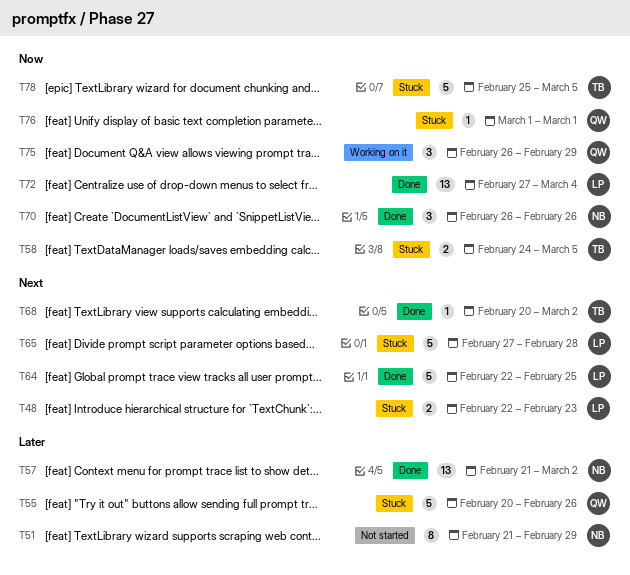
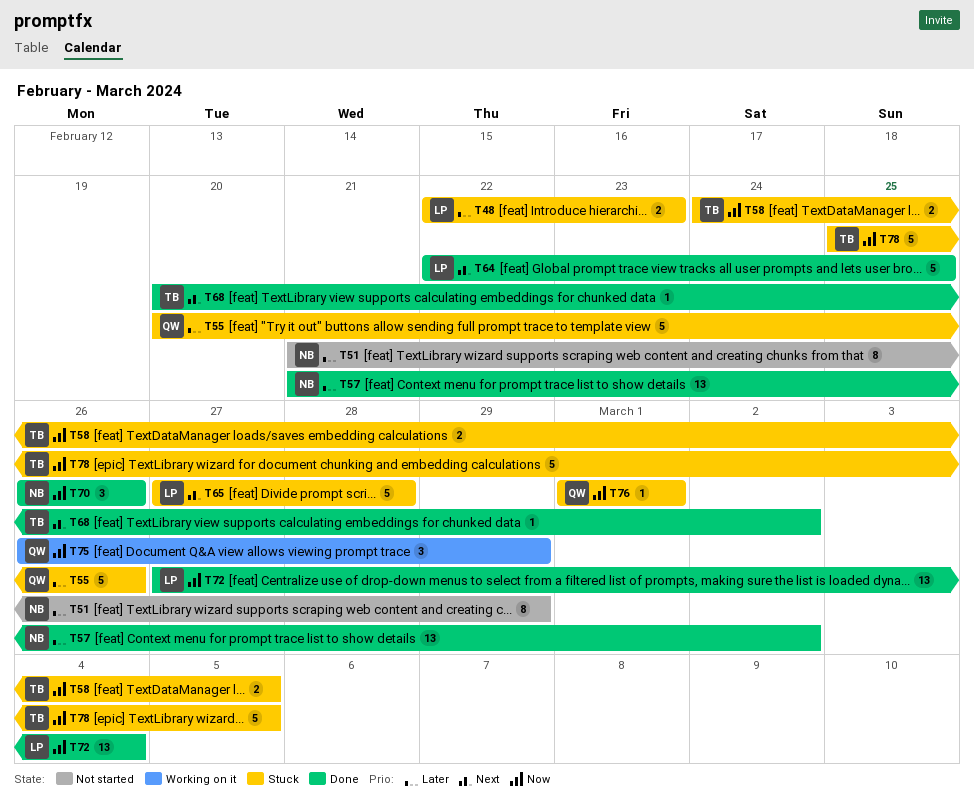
T48, priority: Next -> Later

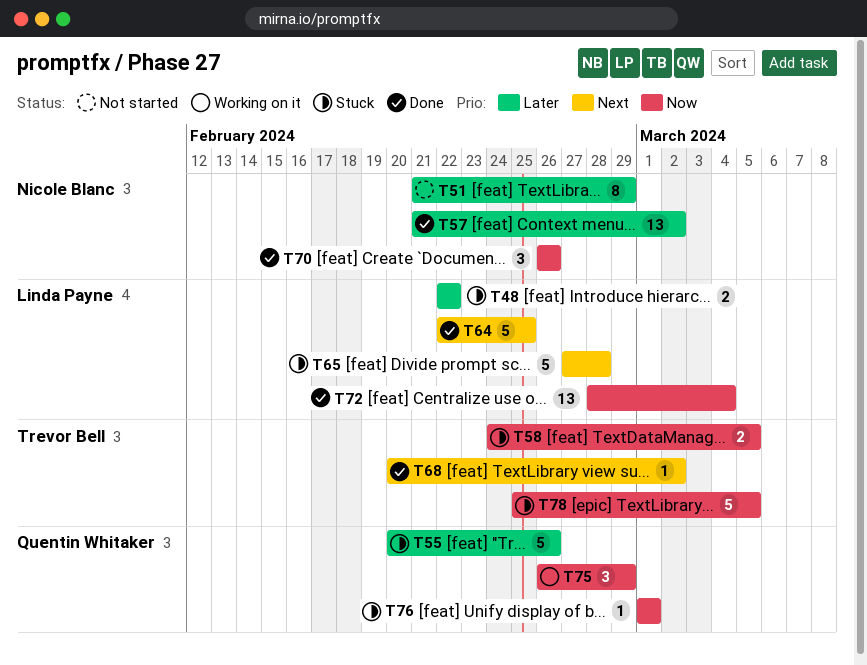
T48, due: Feb 23 -> Feb 22
T72, start: Feb 27 -> Feb 28

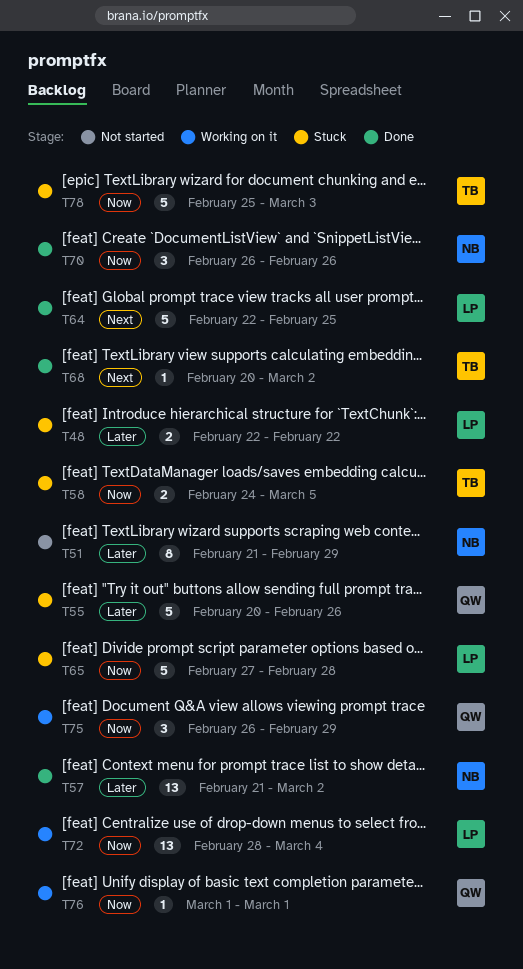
T65, priority: Next -> Now
T72, status: Done -> Working on it
T76, status: Stuck -> Working on it
T78, due: Mar 5 -> Mar 3

